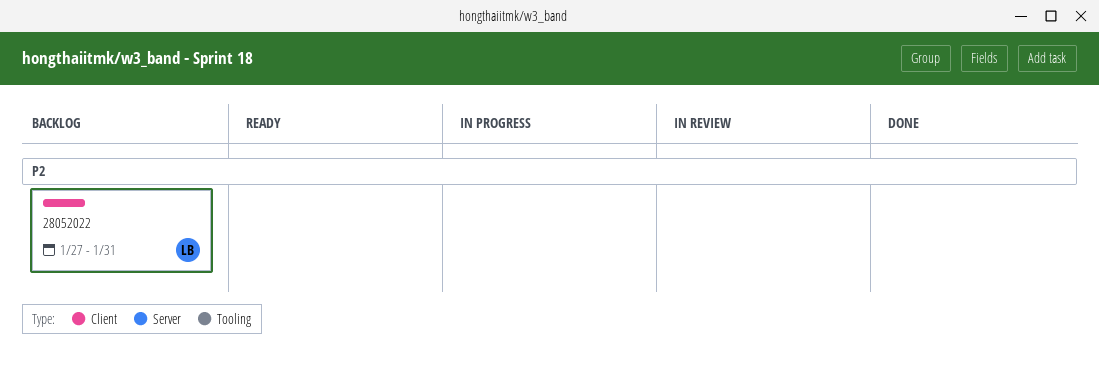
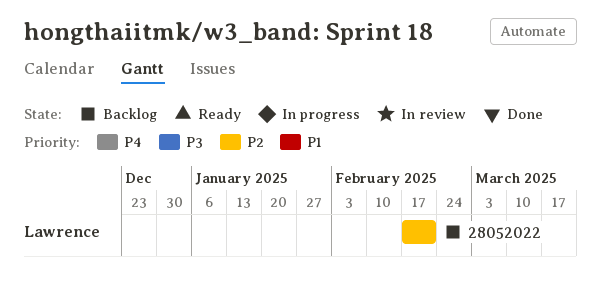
28052022, start: Jan 27 -> Feb 17
28052022, due: Jan 31 -> Feb 21

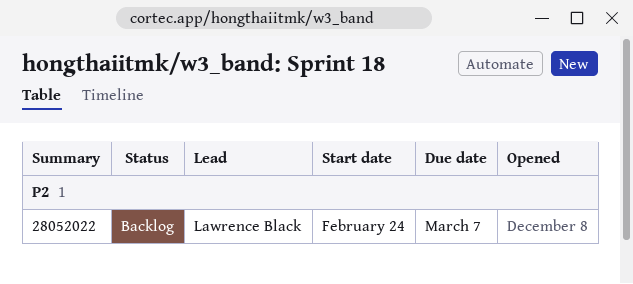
28052022, start: Feb 17 -> Feb 24
28052022, due: Feb 21 -> Mar 7

